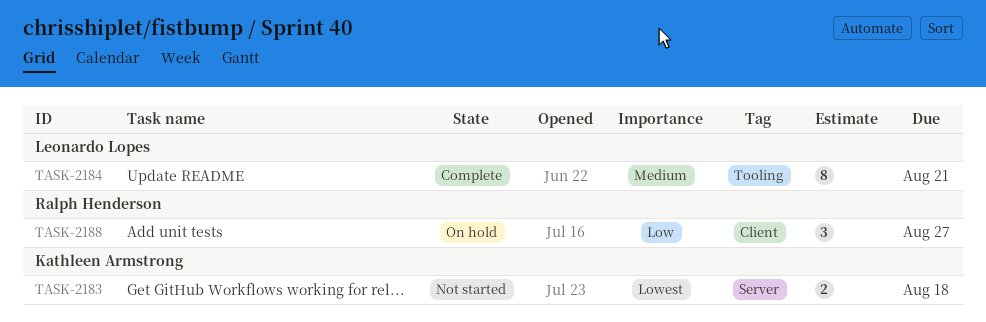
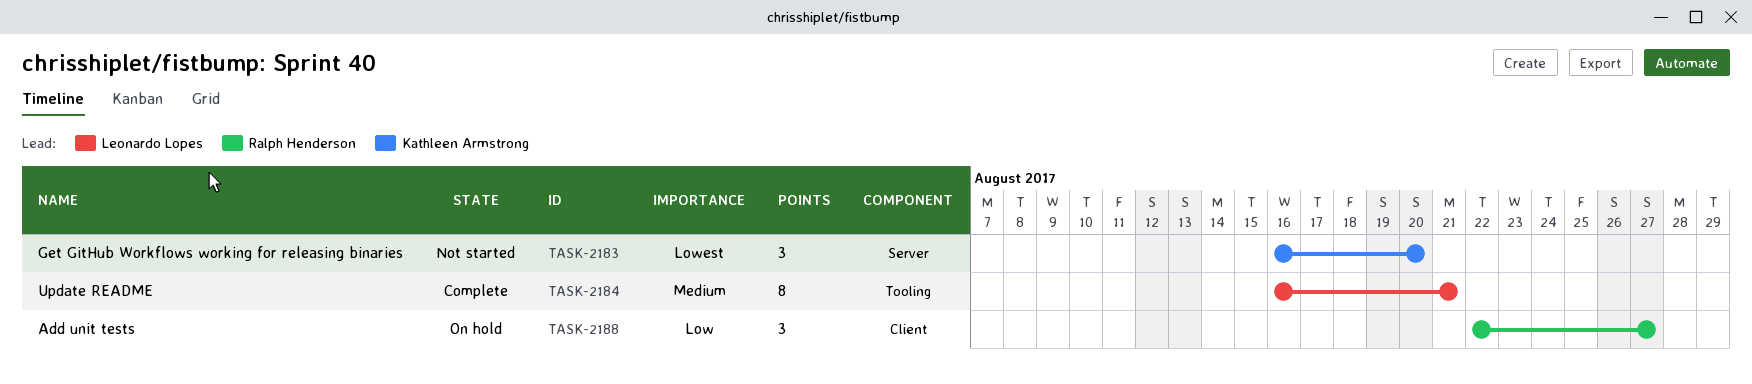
TASK-2183, estimate: 2 -> 3
TASK-2183, due: Aug 18 -> Aug 20

